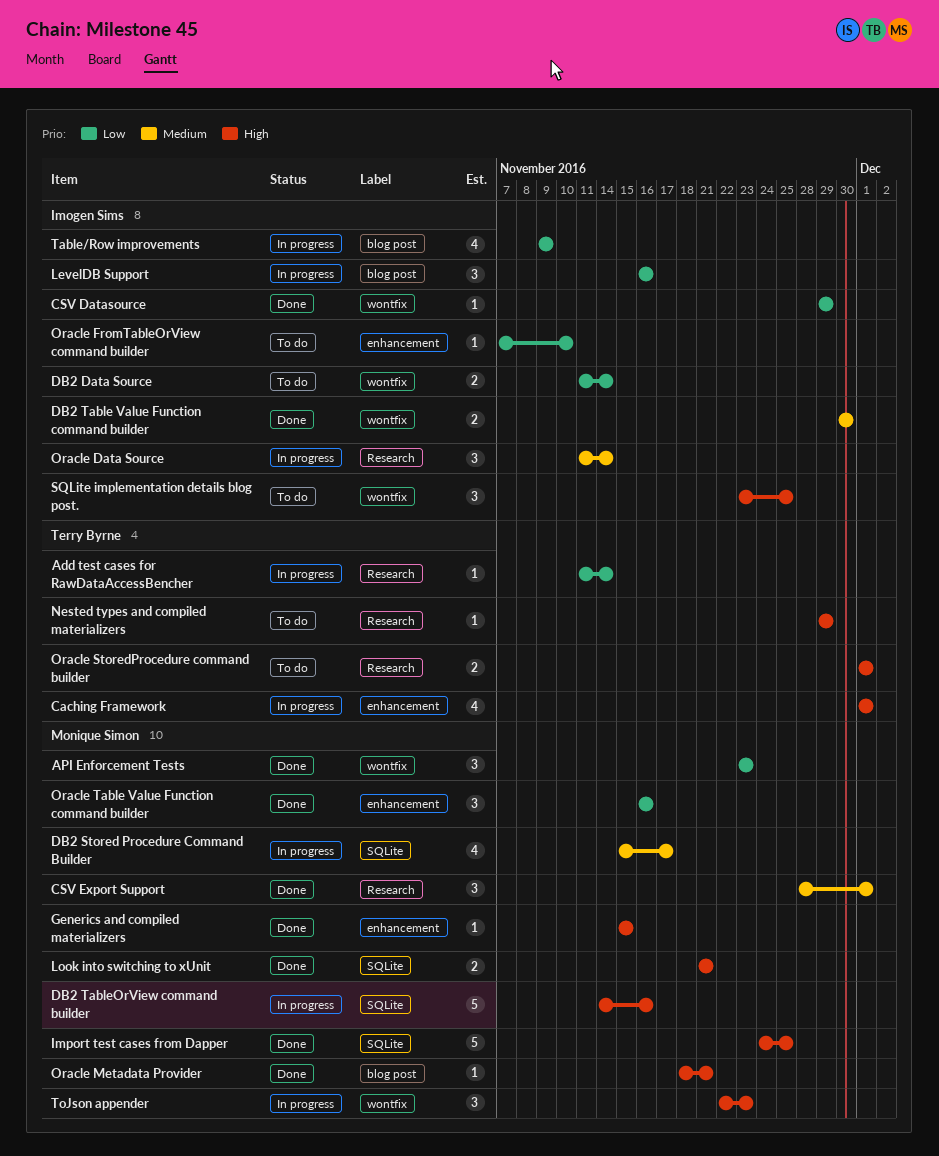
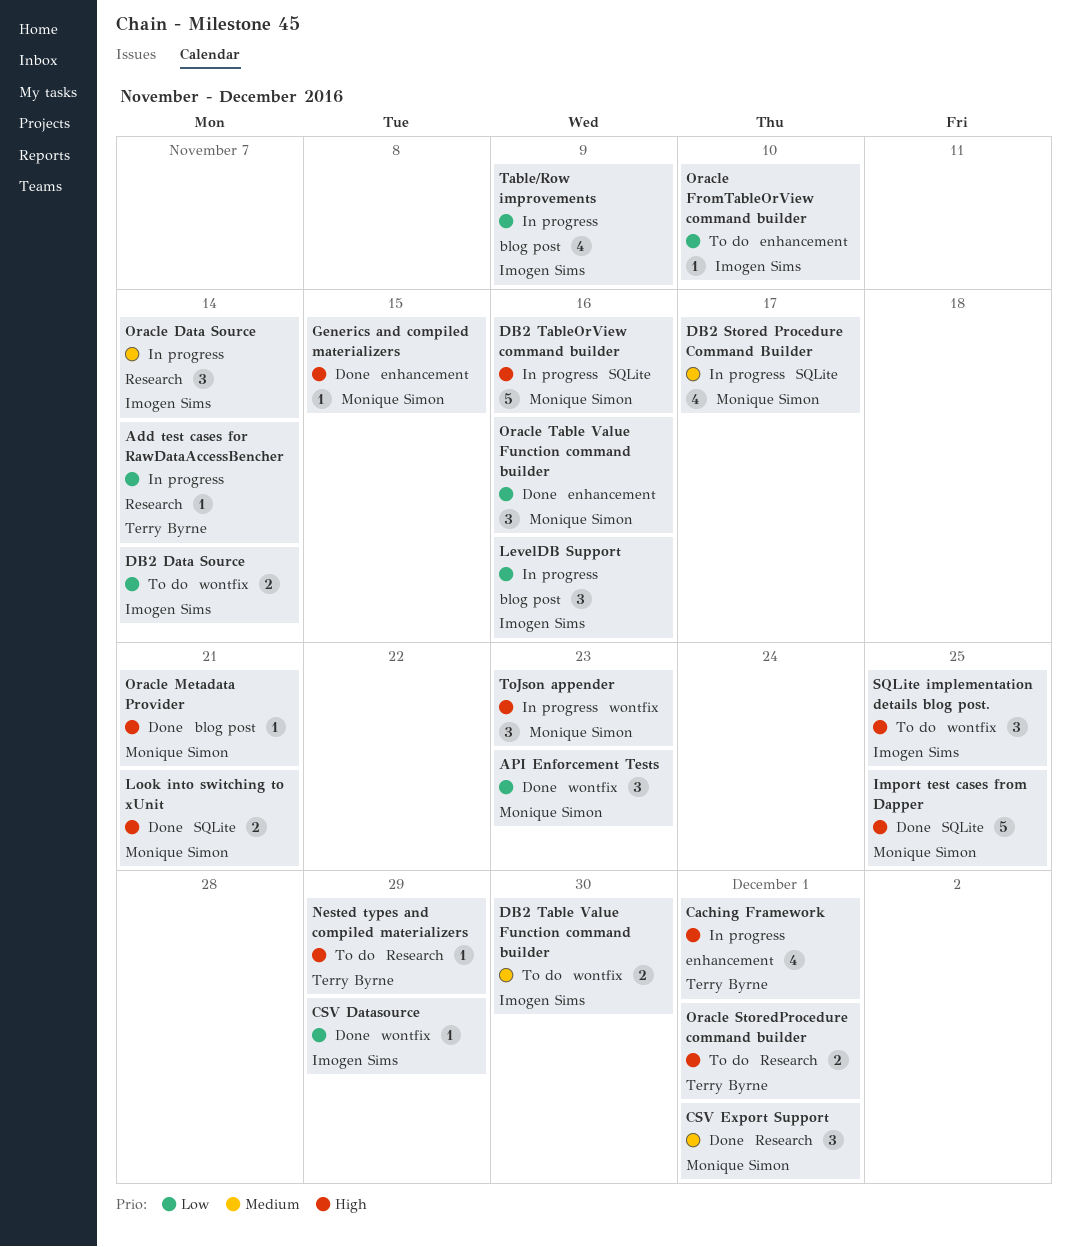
DB2 Table Value Function command builder, status: Done -> To do

